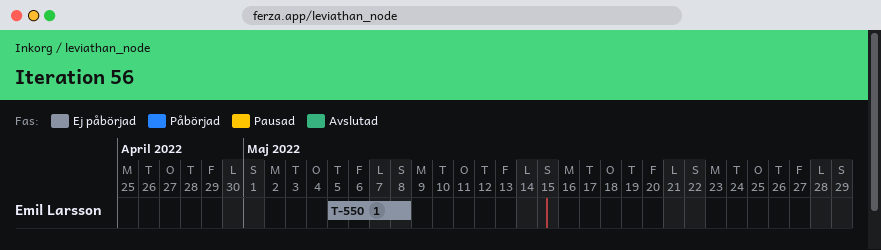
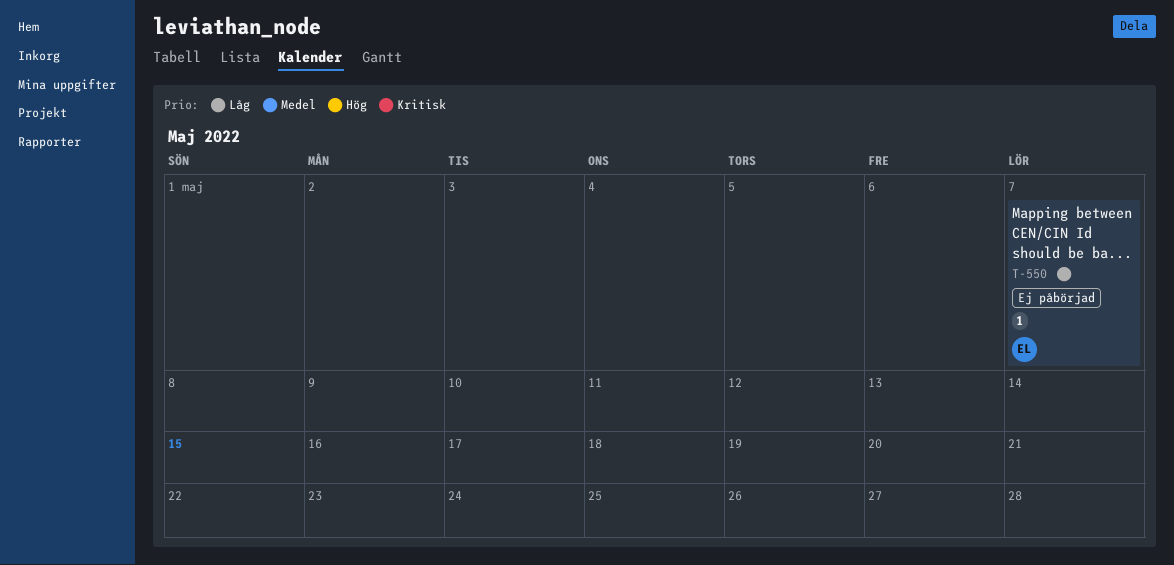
T-550, due: May 8 -> May 7

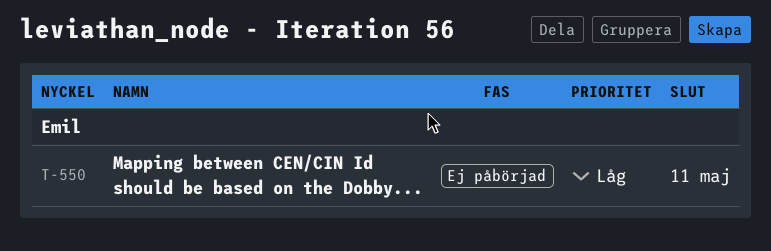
T-550, due: May 7 -> May 11

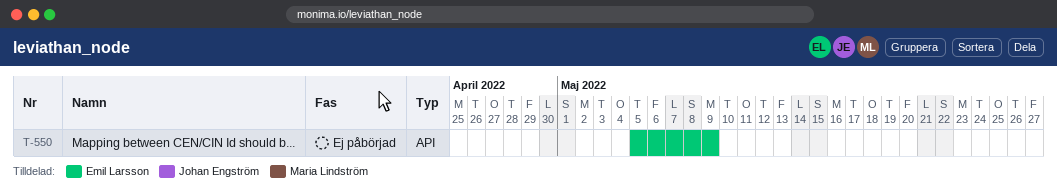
T-550, due: May 11 -> May 9

